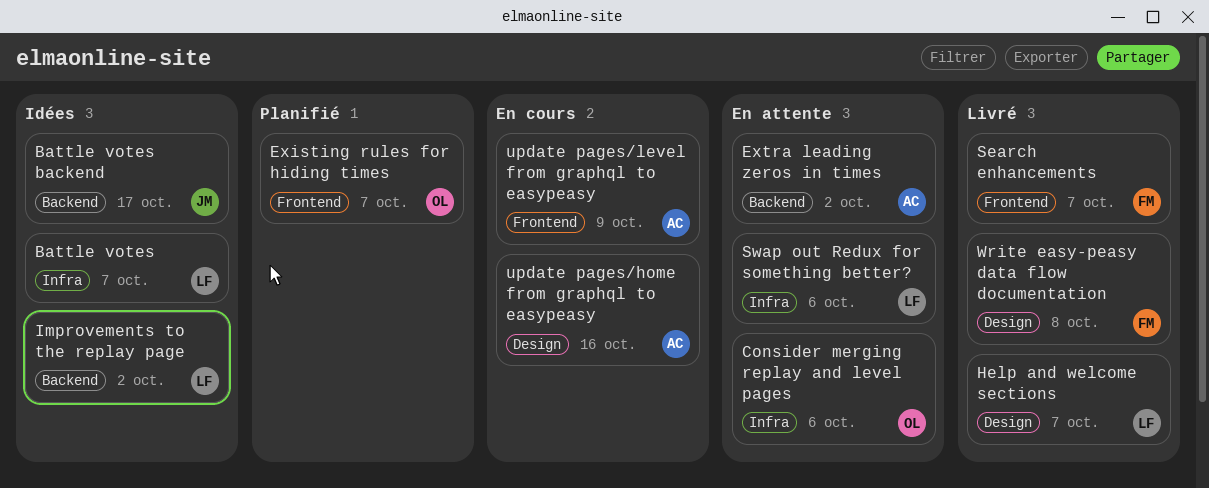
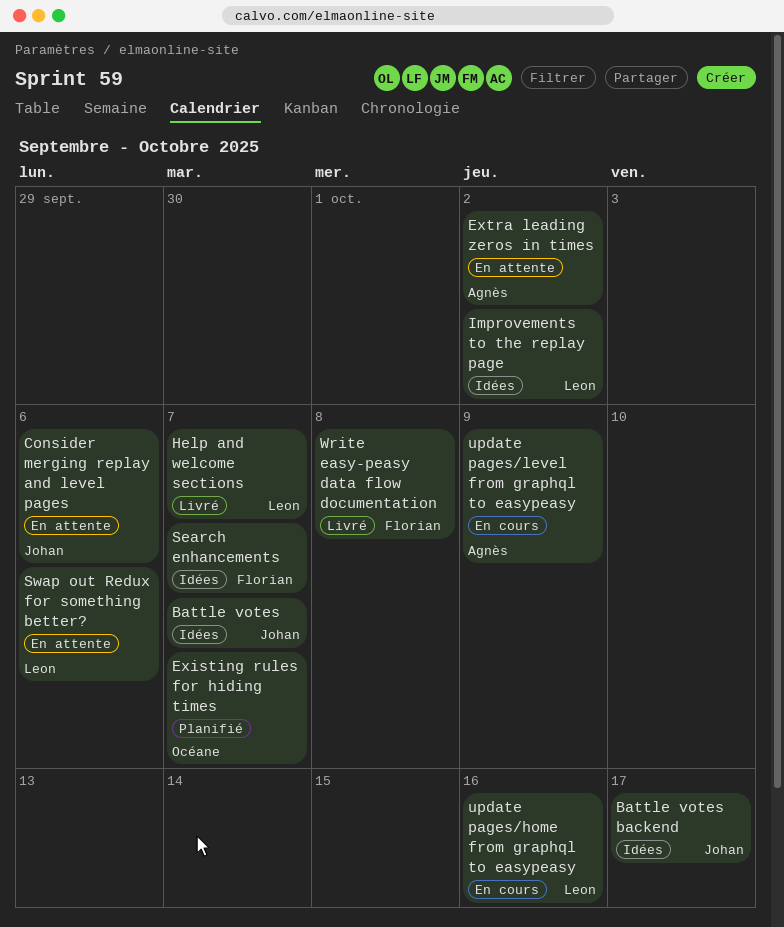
Battle votes, owner: Leon -> Johan
Consider merging replay and level pages, owner: Océane -> Johan
Search enhancements, status: Livré -> Idées
update pages/home from graphql to easypeasy, owner: Agnès -> Leon

